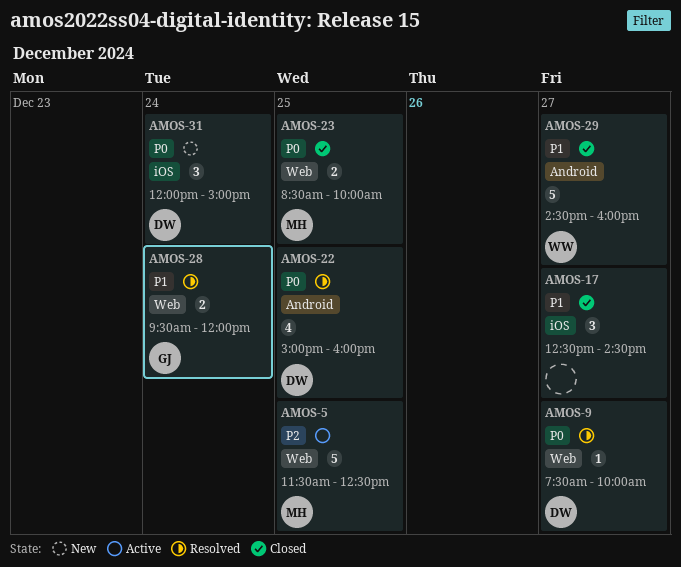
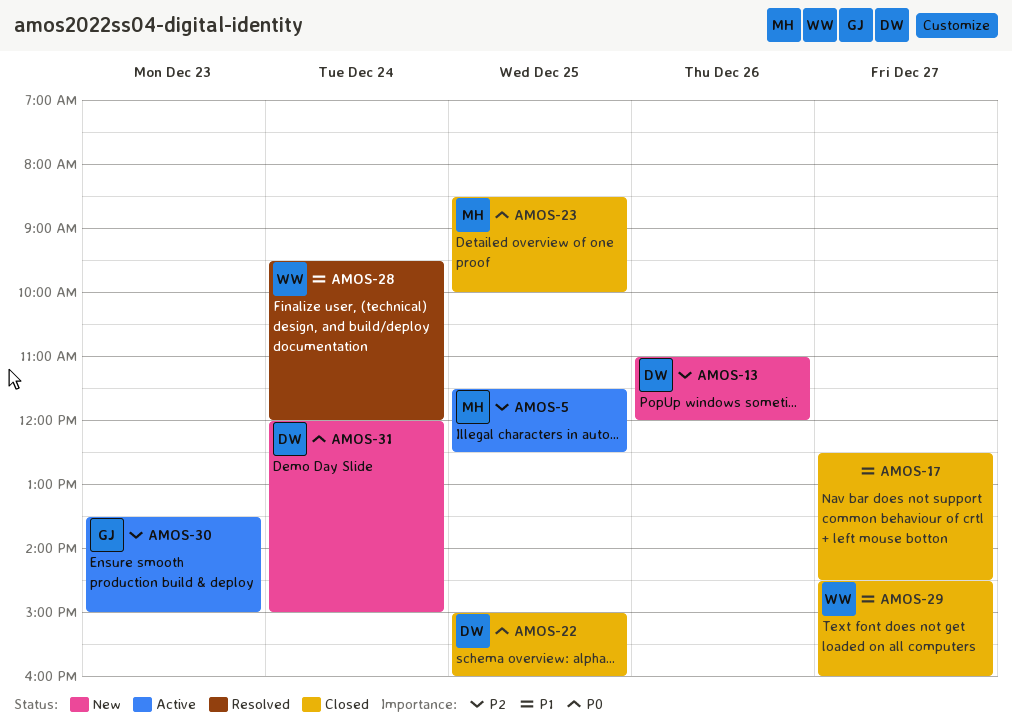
AMOS-9: present -> none
AMOS-13: none -> present
AMOS-22, status: Resolved -> Closed
AMOS-28, owner: GJ -> WW
AMOS-30: none -> present

